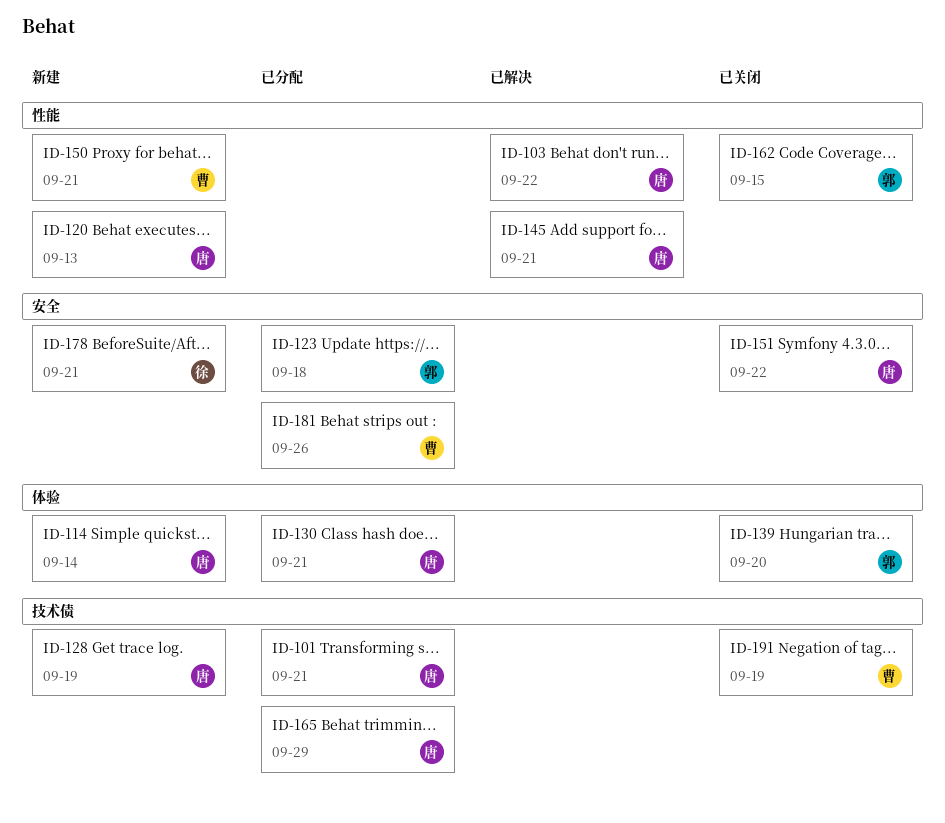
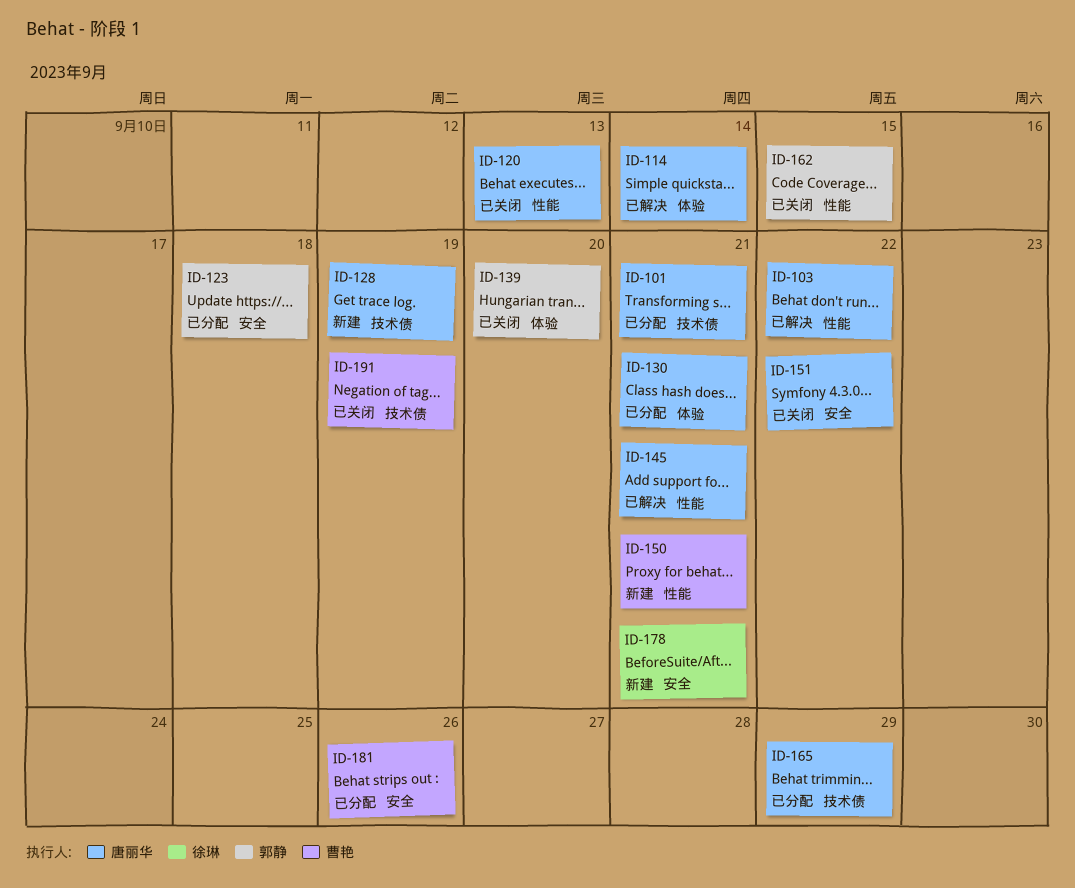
ID-114, status: 新建 -> 已解决
ID-120, status: 新建 -> 已关闭

